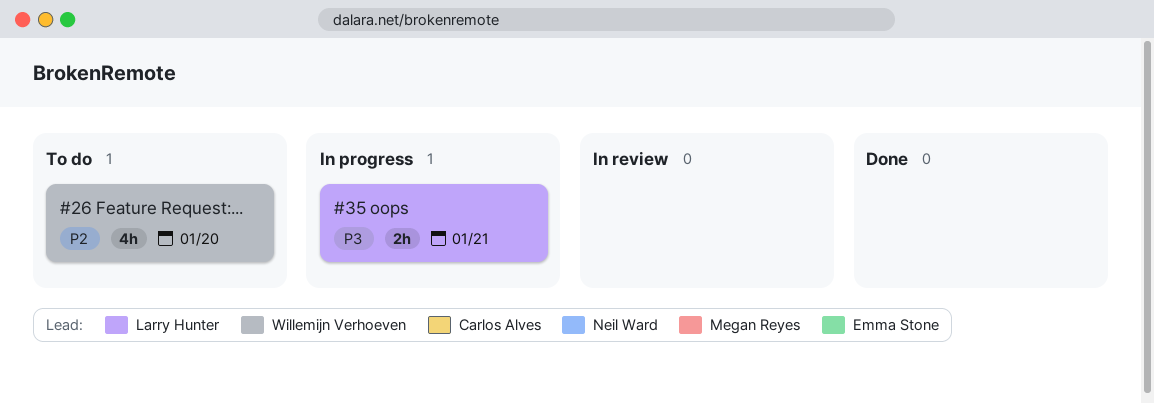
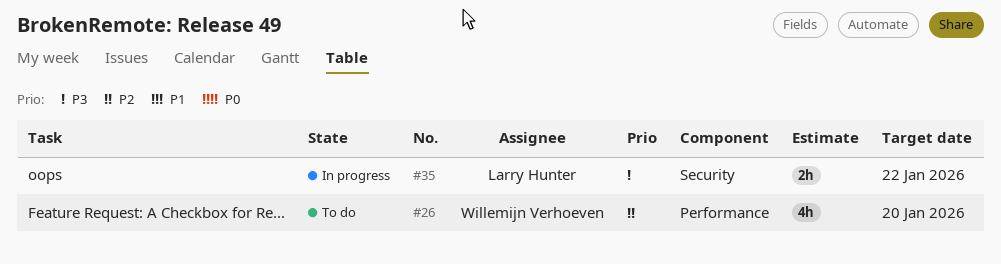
#35, due: Jan 21 -> Jan 22

